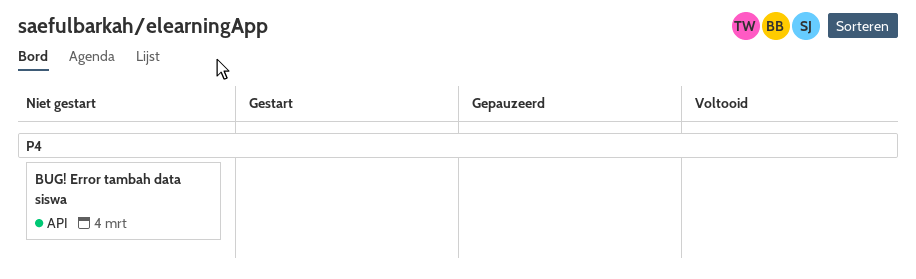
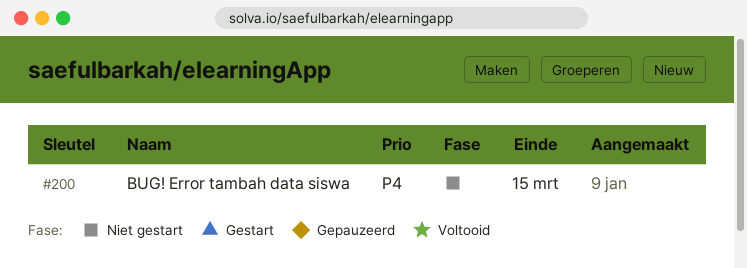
BUG! Error tambah data siswa, due: Mar 4 -> Mar 15

